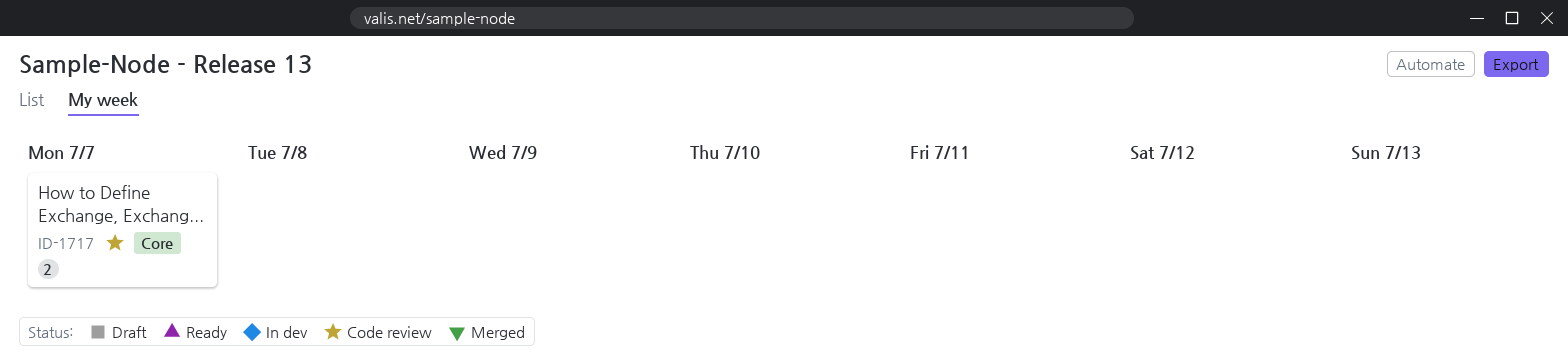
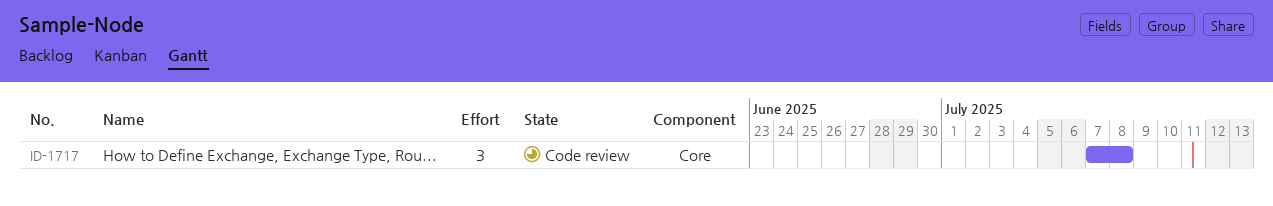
ID-1717, estimate: 2 -> 3
ID-1717, due: Jul 7 -> Jul 8

